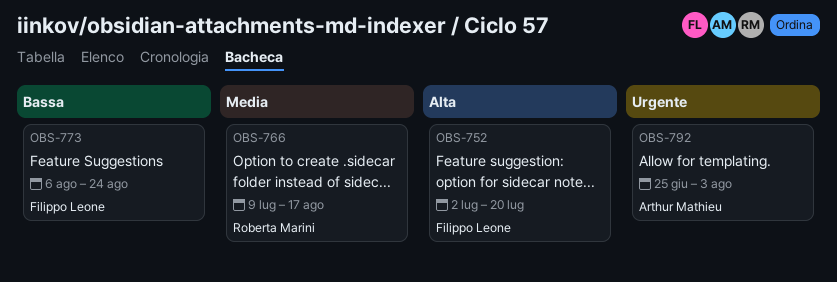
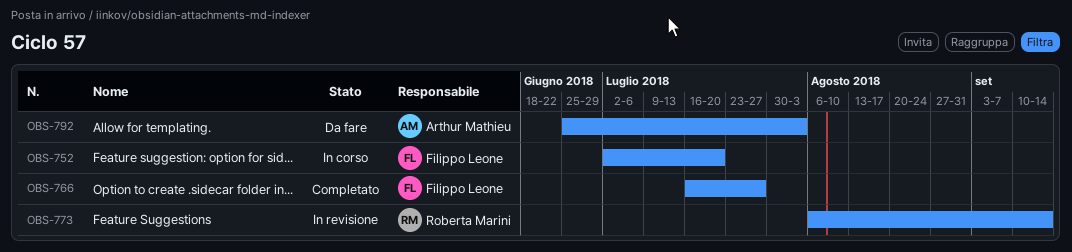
OBS-766, owner: Roberta Marini -> Filippo Leone
OBS-766, start: Jul 9 -> Jul 16
OBS-766, due: Aug 17 -> Jul 27
OBS-773, owner: Filippo Leone -> Roberta Marini
OBS-773, due: Aug 24 -> Sep 14

